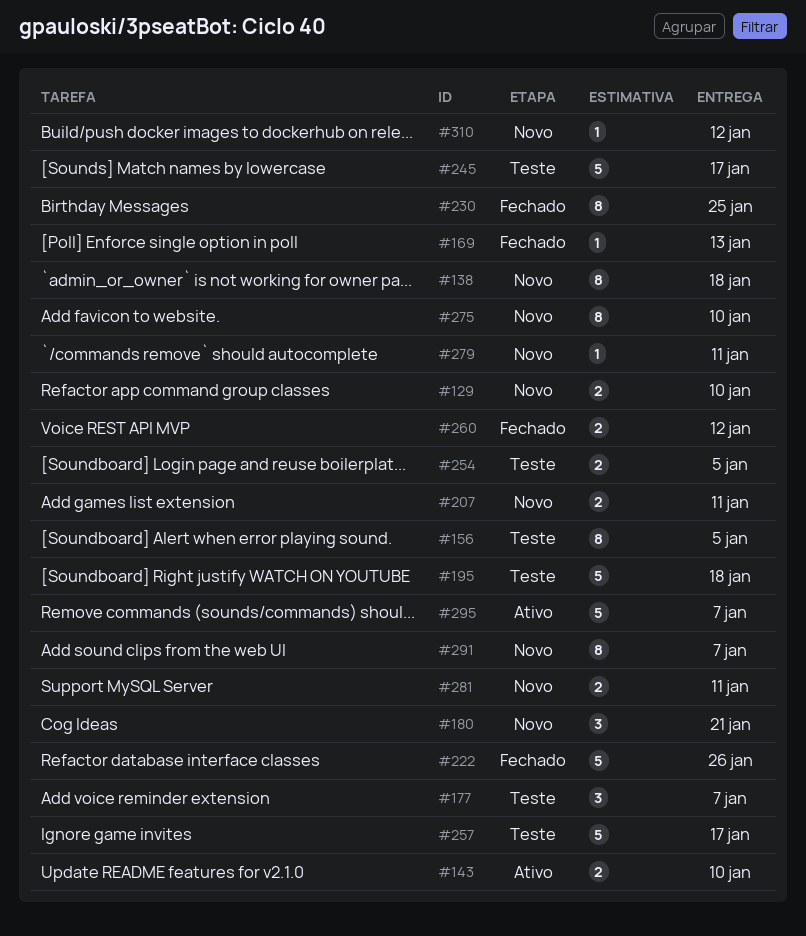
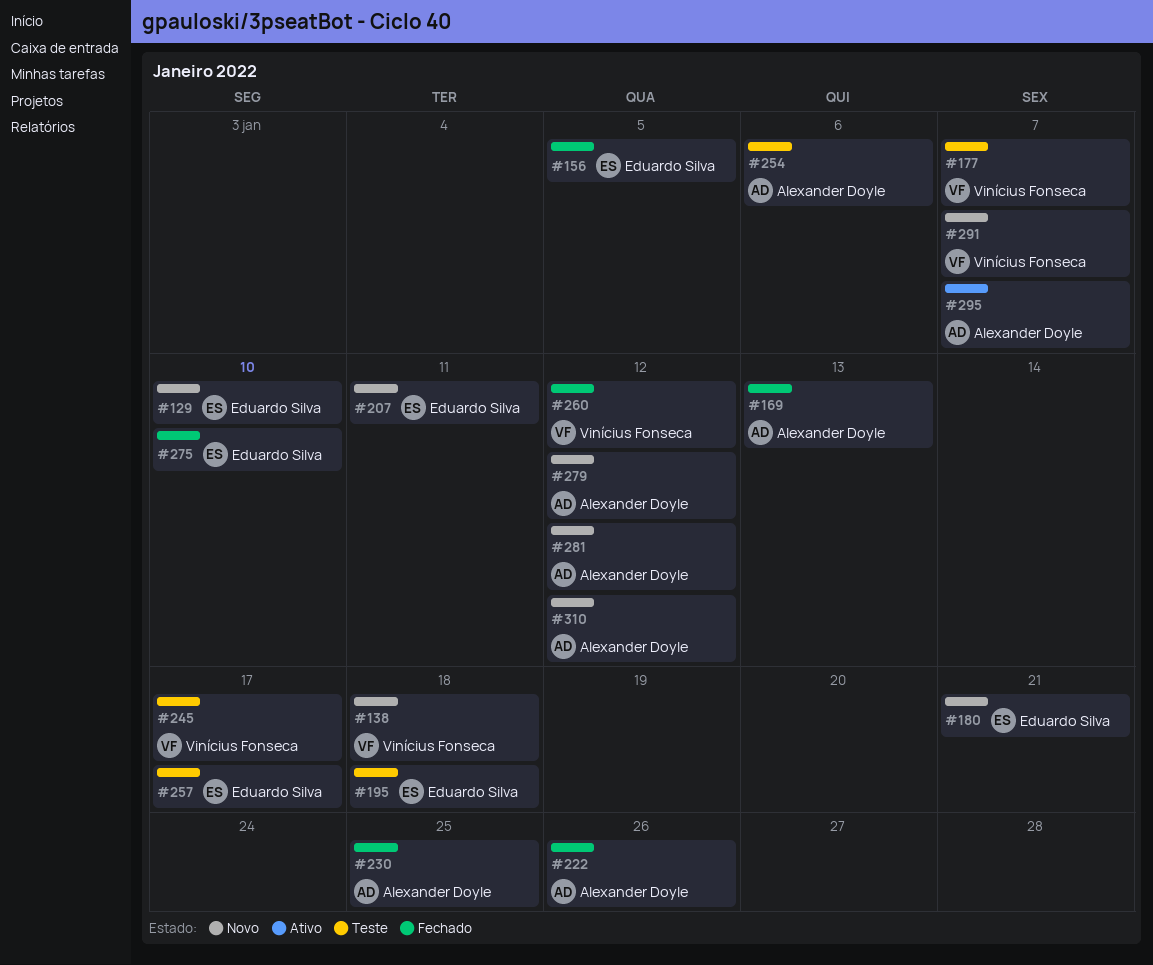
#143: present -> none
#156, status: Teste -> Fechado
#254, due: Jan 5 -> Jan 6
#275, status: Novo -> Fechado
#279, due: Jan 11 -> Jan 12
#281, due: Jan 11 -> Jan 12

